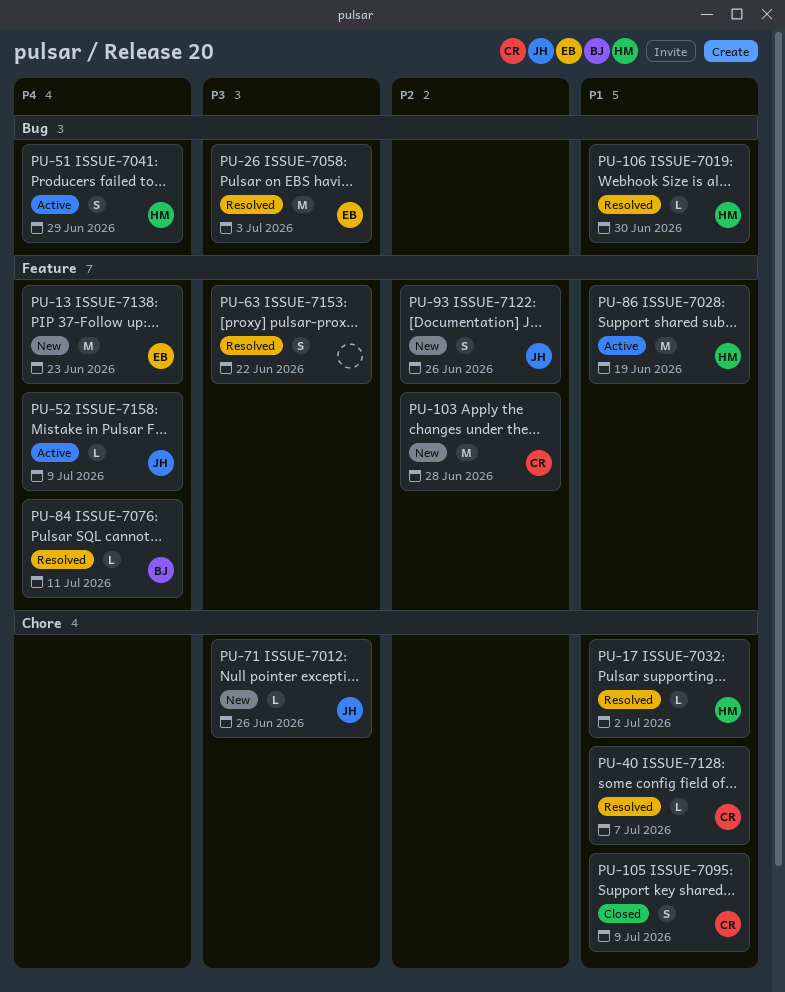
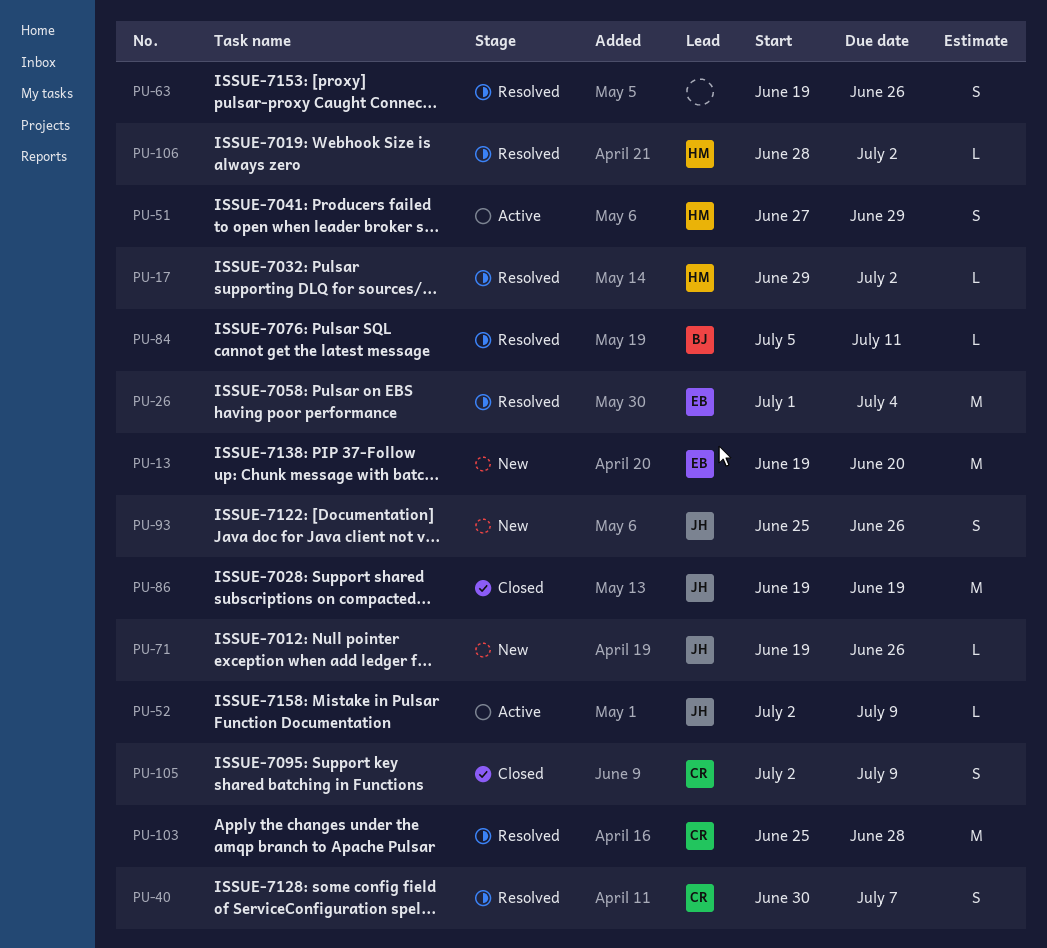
PU-13, due: Jun 23 -> Jun 20
PU-26, due: Jul 3 -> Jul 4
PU-40, estimate: L -> S
PU-63, due: Jun 22 -> Jun 26
PU-86, status: Active -> Closed
PU-86, owner: HM -> JH
PU-103, status: New -> Resolved
PU-106, due: Jun 30 -> Jul 2

